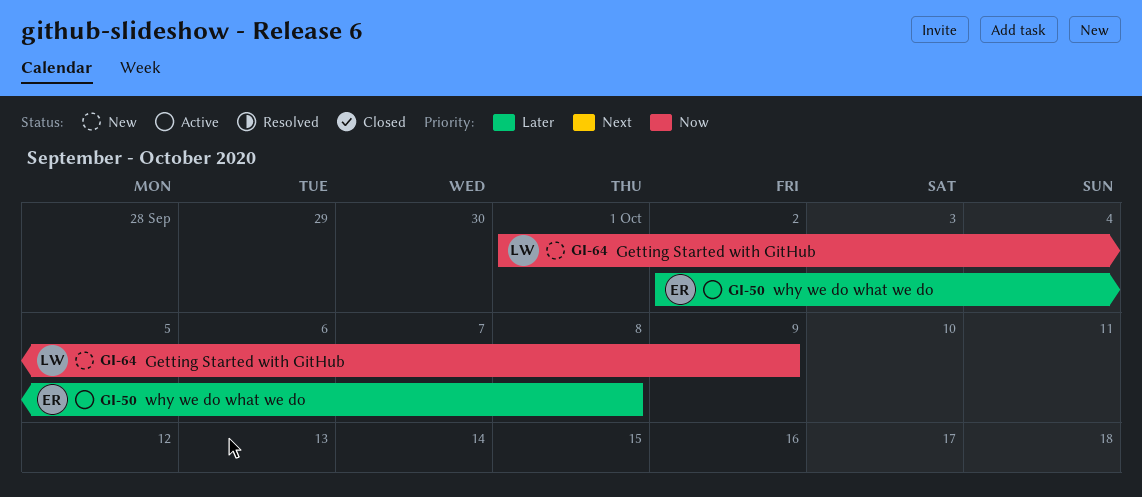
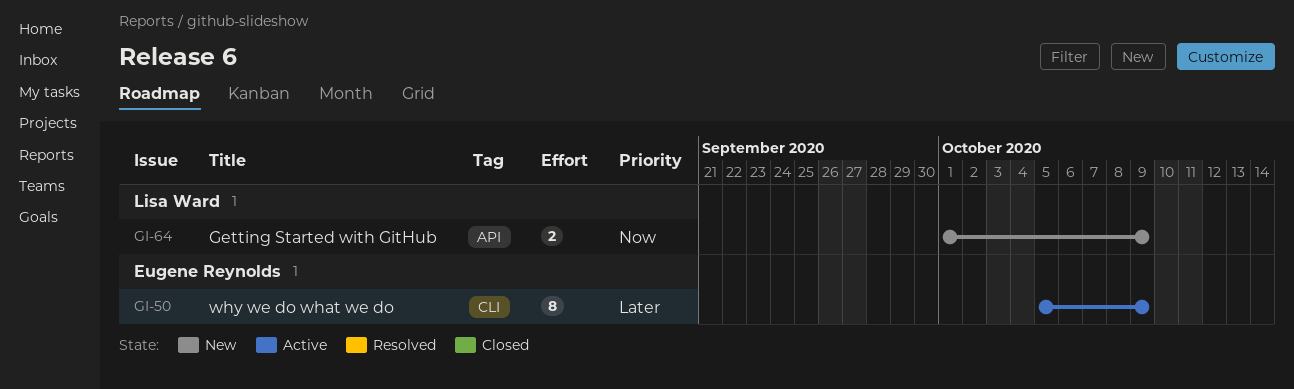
GI-50, start: Oct 2 -> Oct 5
GI-50, due: Oct 8 -> Oct 9

